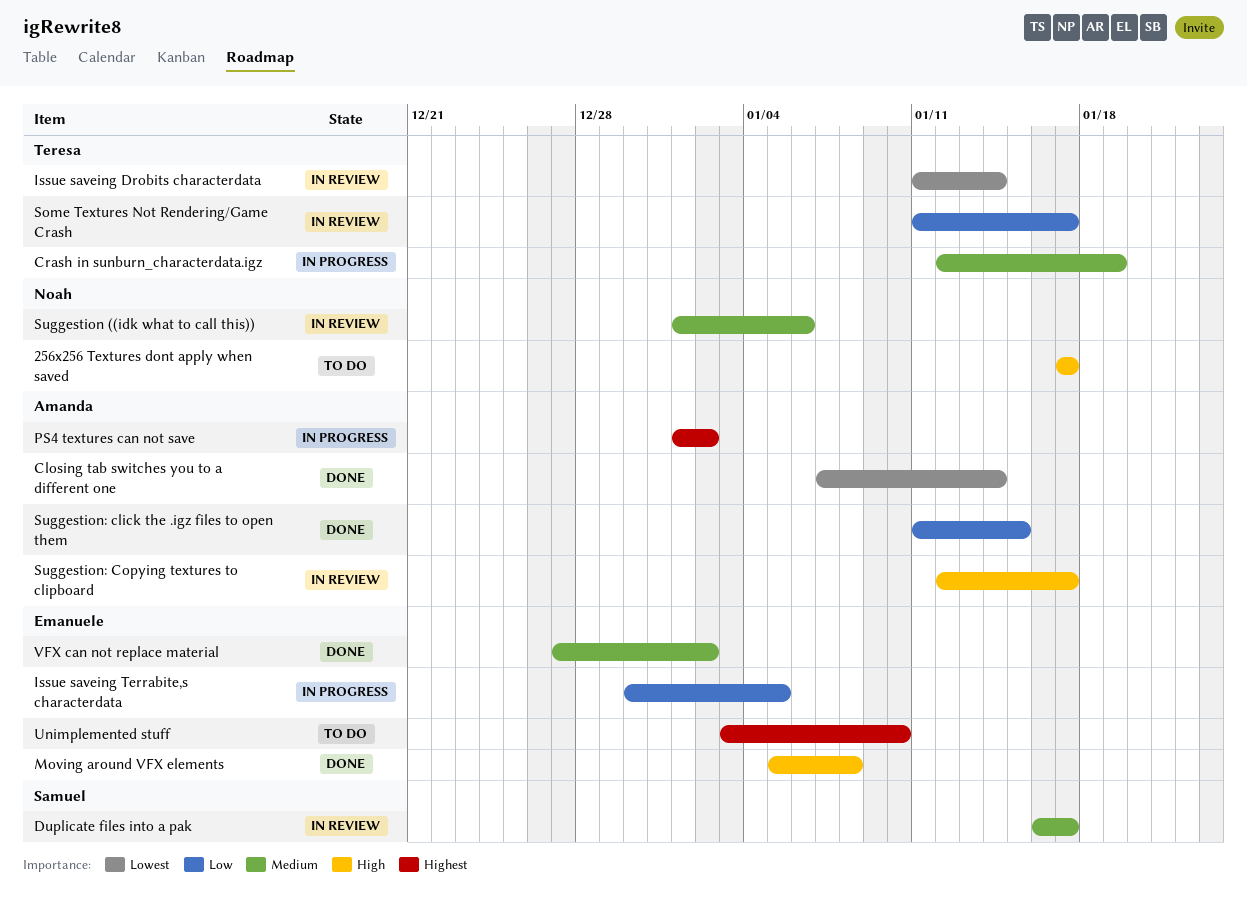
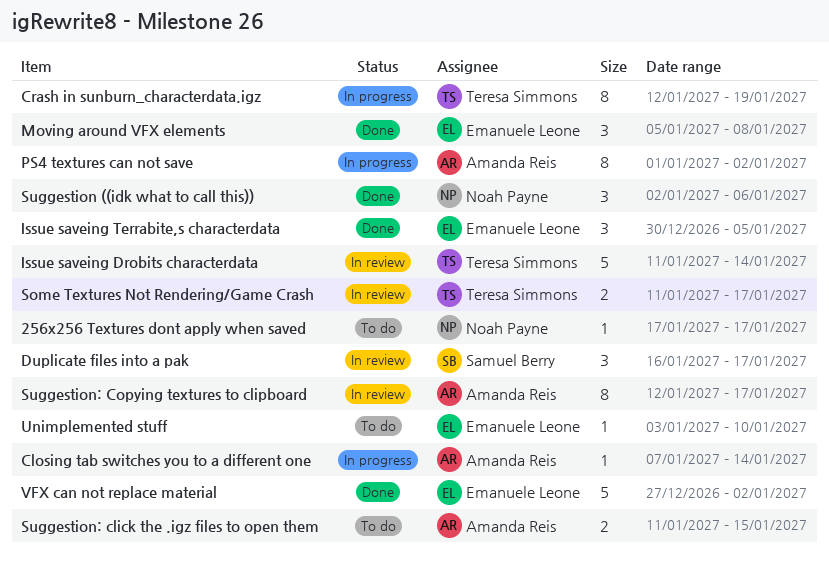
Closing tab switches you to a different one, status: Done -> In progress
Issue saveing Terrabite,s characterdata, status: In progress -> Done
Suggestion ((idk what to call this)), status: In review -> Done
Suggestion ((idk what to call this)), start: Jan 1 -> Jan 2
Suggestion: click the .igz files to open them, status: Done -> To do

